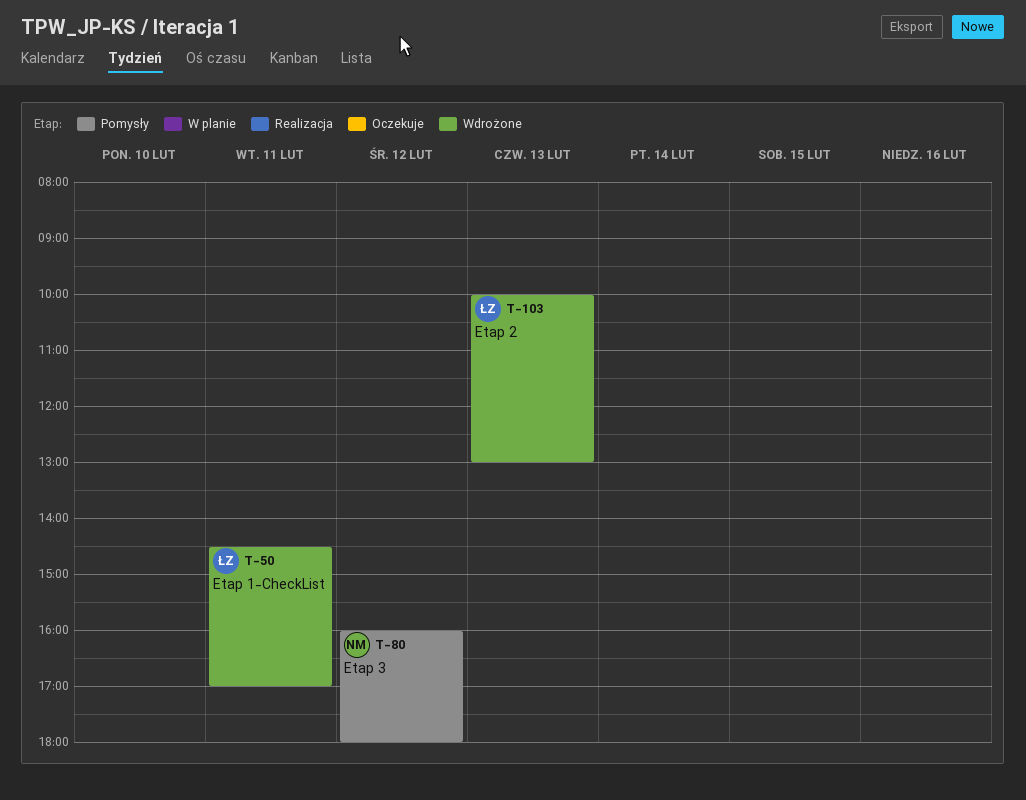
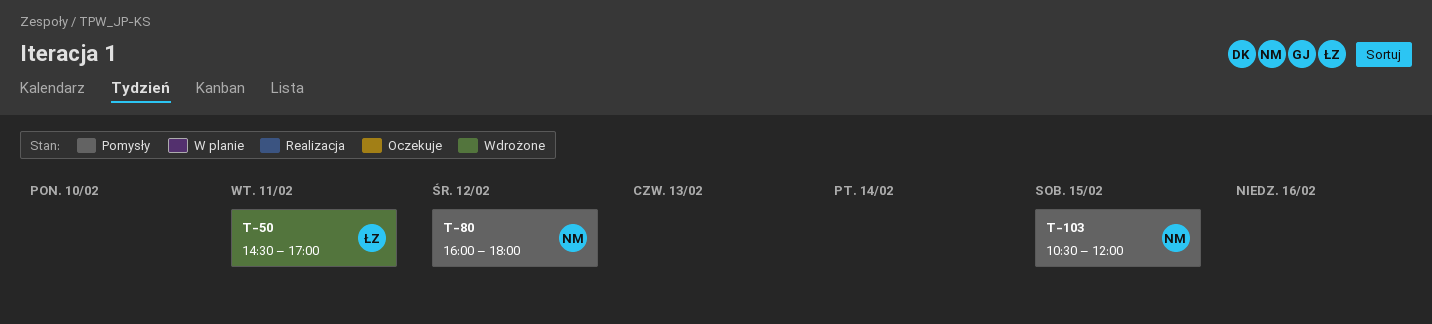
T-103, status: Wdrożone -> Pomysły
T-103, owner: ŁZ -> NM
T-103, day: Feb 13 -> Feb 15
T-103, begins: 10:00 -> 10:30
T-103, ends: 13:00 -> 12:00

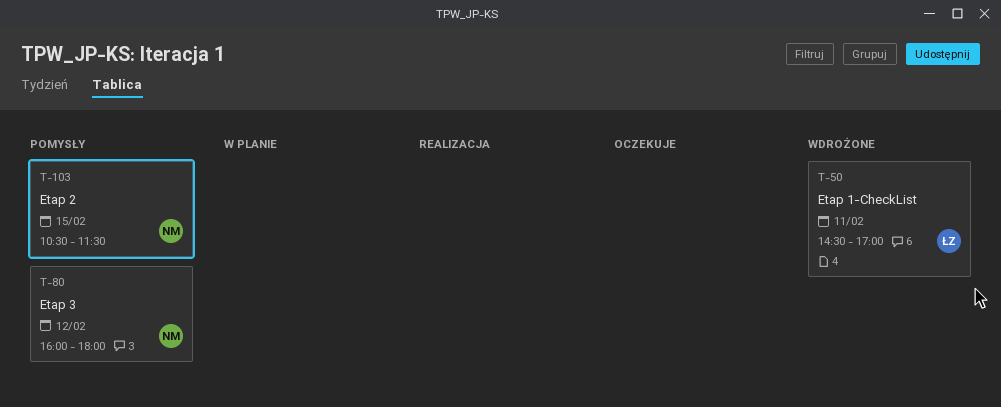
T-103, ends: 12:00 -> 11:30

